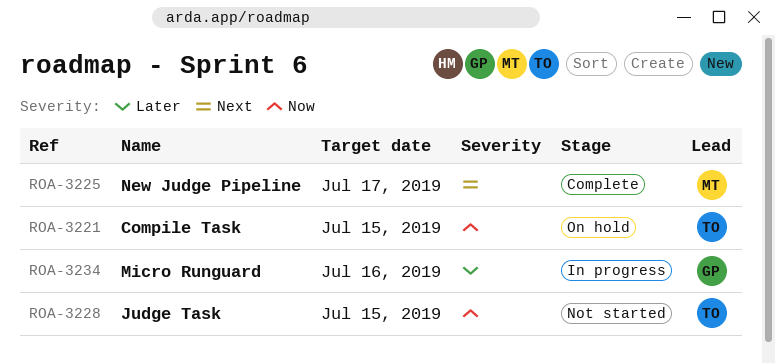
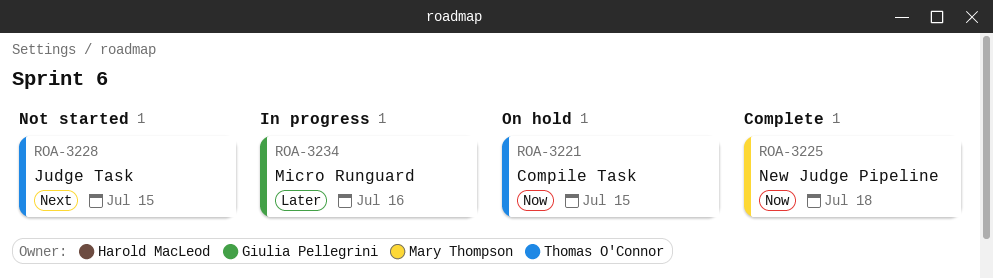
ROA-3225, priority: Next -> Now
ROA-3225, due: Jul 17 -> Jul 18
ROA-3228, priority: Now -> Next

